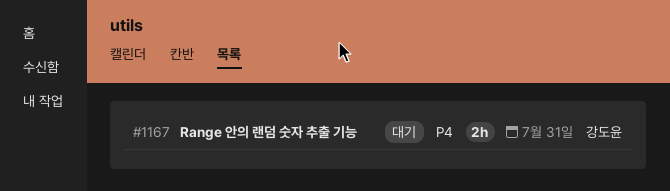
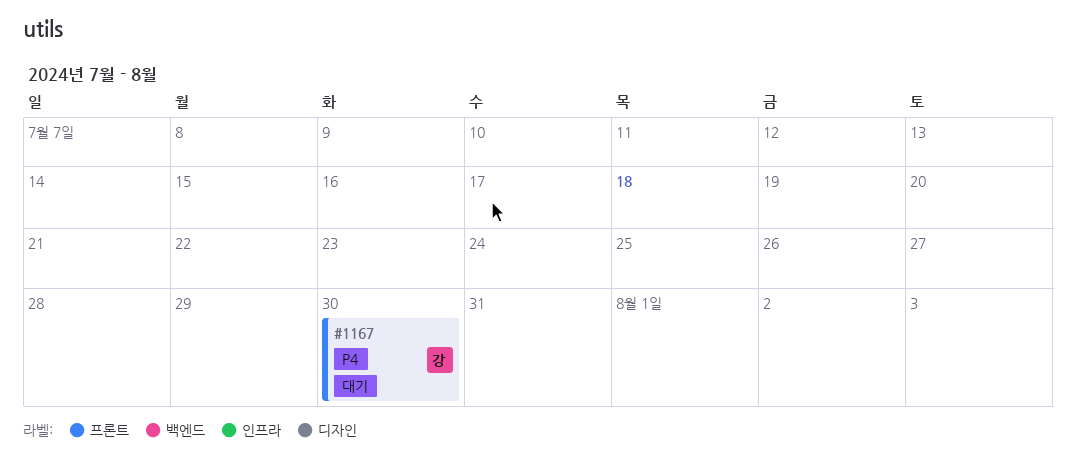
#1167, due: Jul 31 -> Jul 30

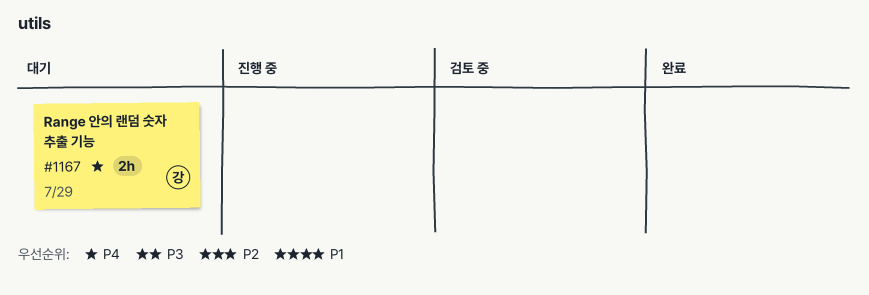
#1167, due: Jul 30 -> Jul 29

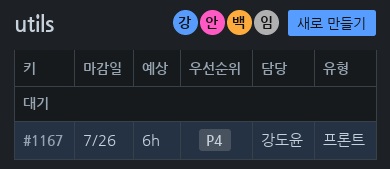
#1167, estimate: 2h -> 6h
#1167, due: Jul 29 -> Jul 26

